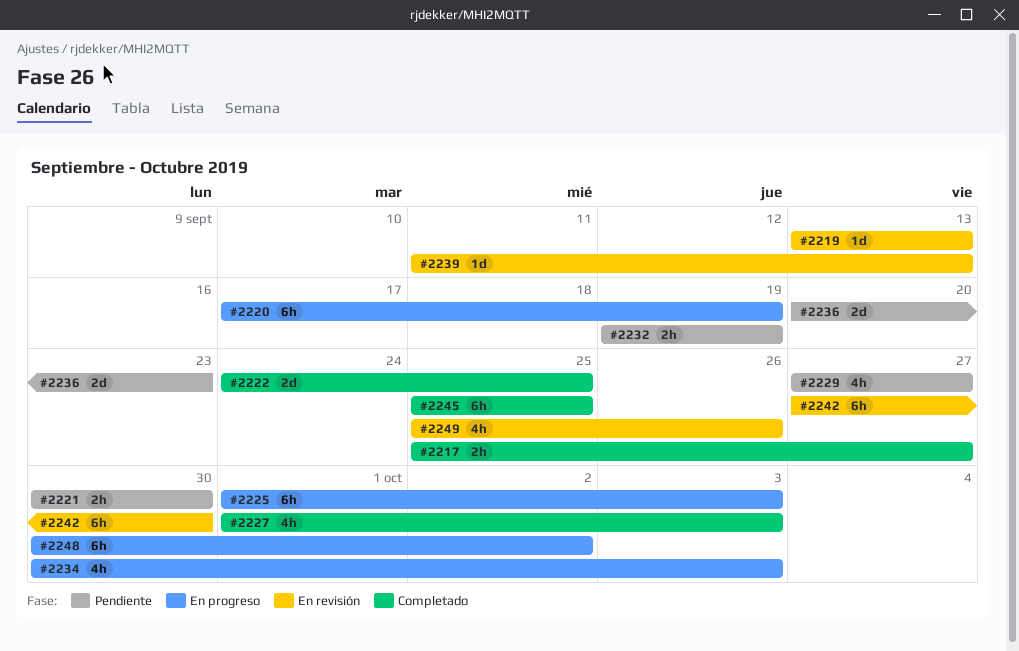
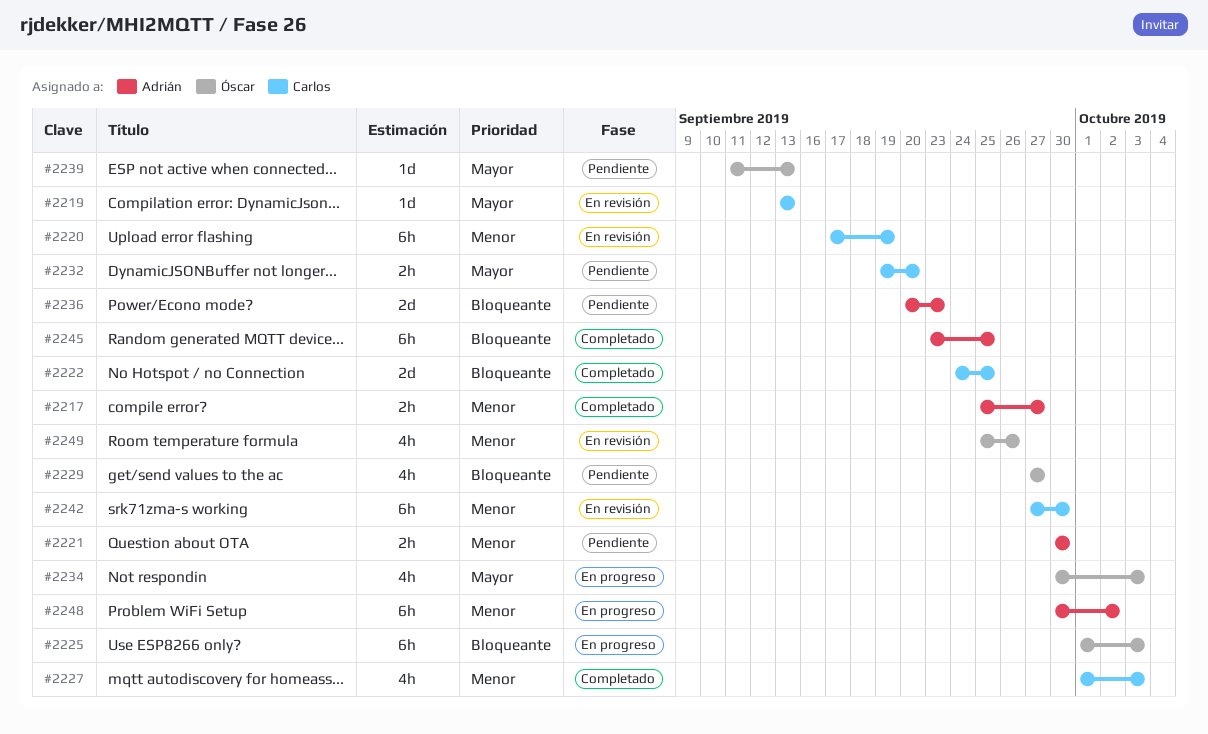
#2220, status: En progreso -> En revisión
#2232, due: Sep 19 -> Sep 20
#2239, status: En revisión -> Pendiente
#2245, start: Sep 25 -> Sep 23

